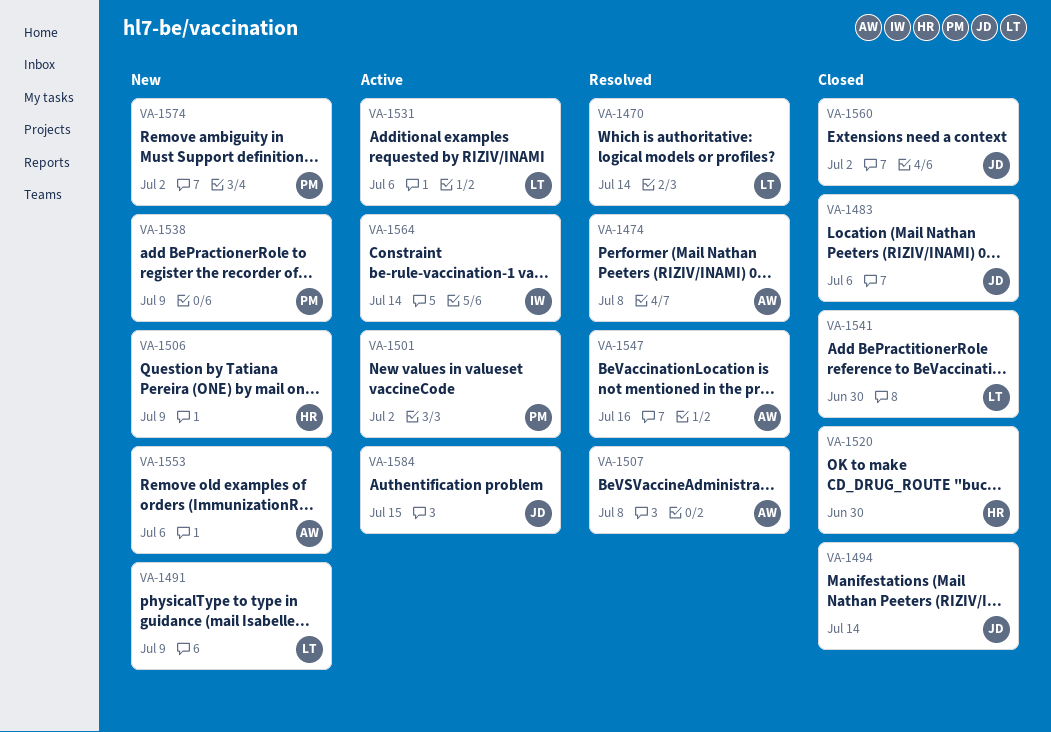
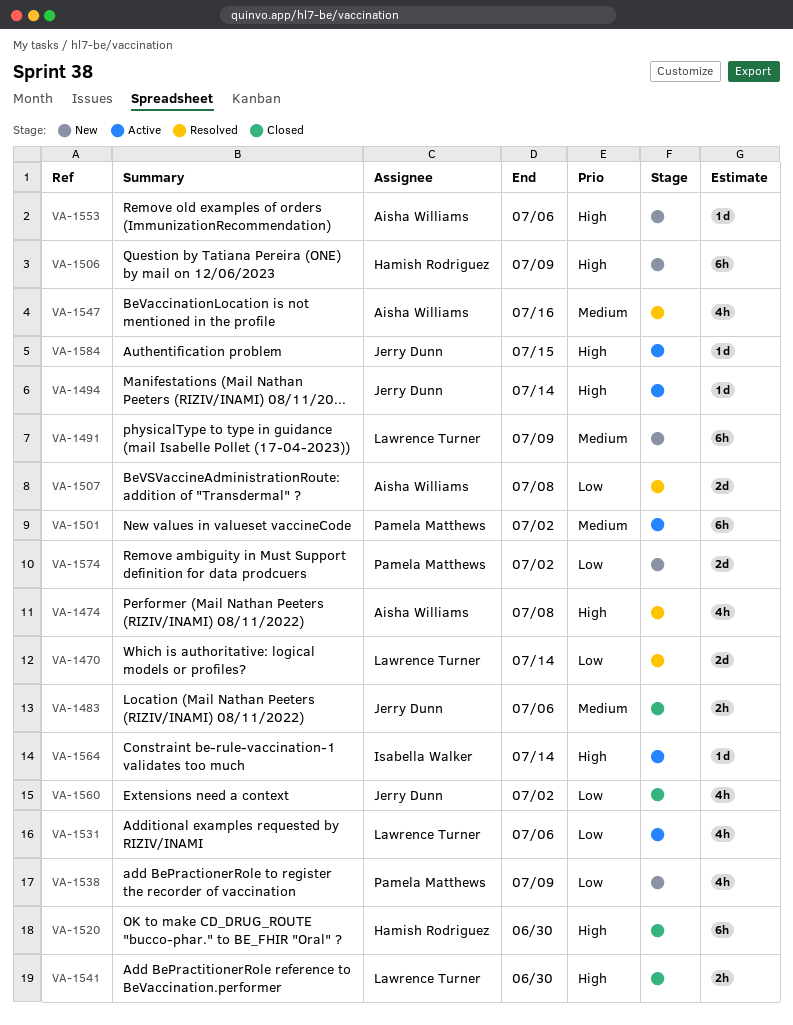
VA-1494, status: Closed -> Active

